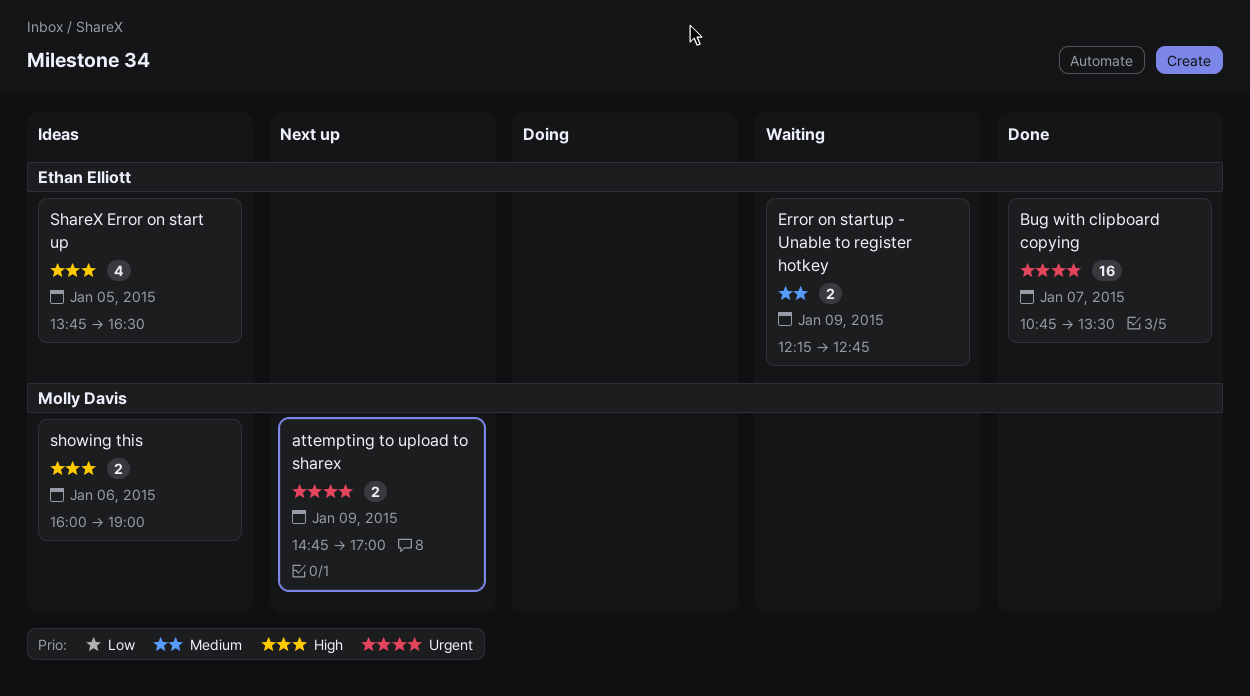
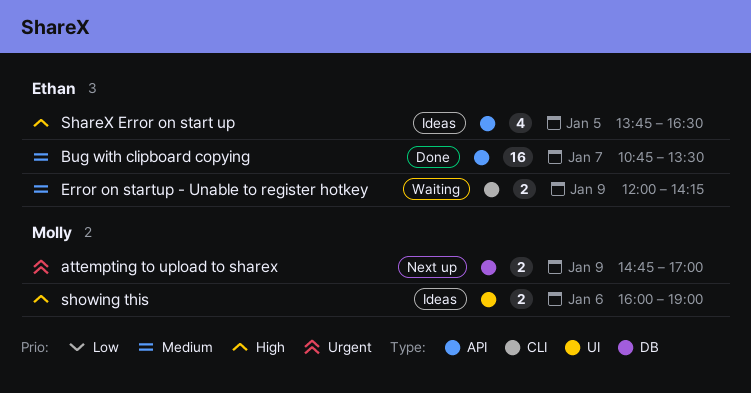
Bug with clipboard copying, priority: Urgent -> Medium
Error on startup - Unable to register hotkey, begins: 12:15 -> 12:00
Error on startup - Unable to register hotkey, ends: 12:45 -> 14:15

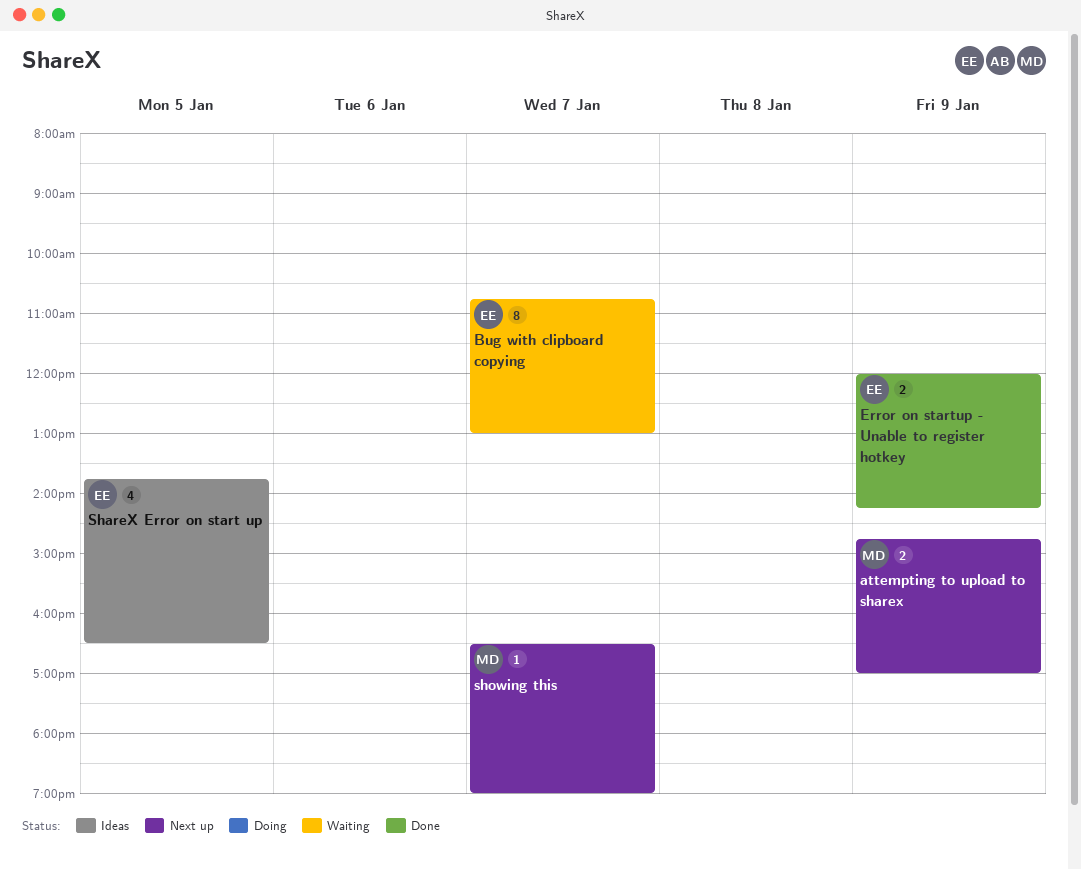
Bug with clipboard copying, status: Done -> Waiting
Bug with clipboard copying, estimate: 16 -> 8
Bug with clipboard copying, ends: 13:30 -> 13:00
Error on startup - Unable to register hotkey, status: Waiting -> Done
showing this, status: Ideas -> Next up
showing this, estimate: 2 -> 1
showing this, day: Jan 6 -> Jan 7
showing this, begins: 16:00 -> 16:30

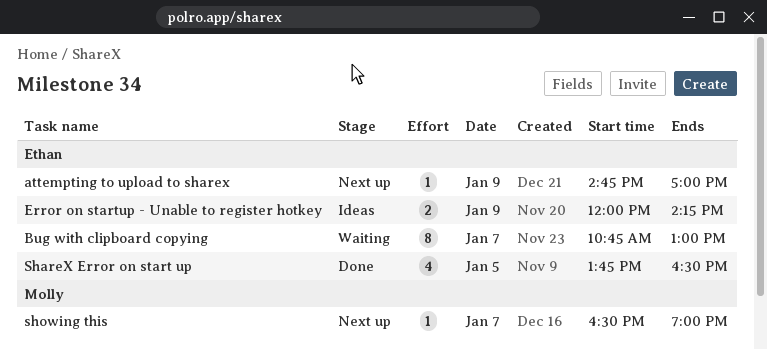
attempting to upload to sharex, owner: Molly -> Ethan
attempting to upload to sharex, estimate: 2 -> 1
Error on startup - Unable to register hotkey, status: Done -> Ideas
ShareX Error on start up, status: Ideas -> Done

